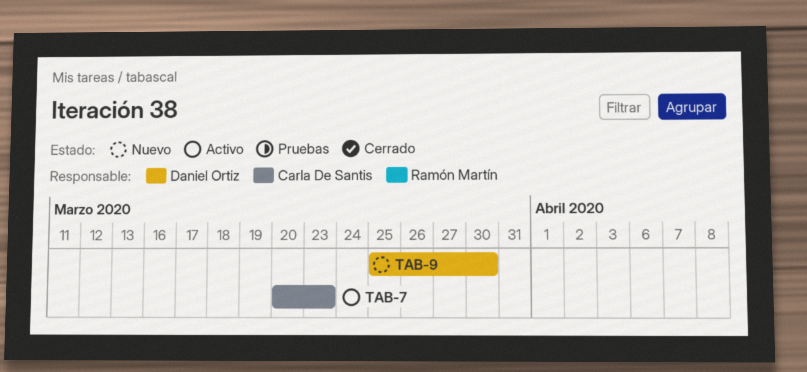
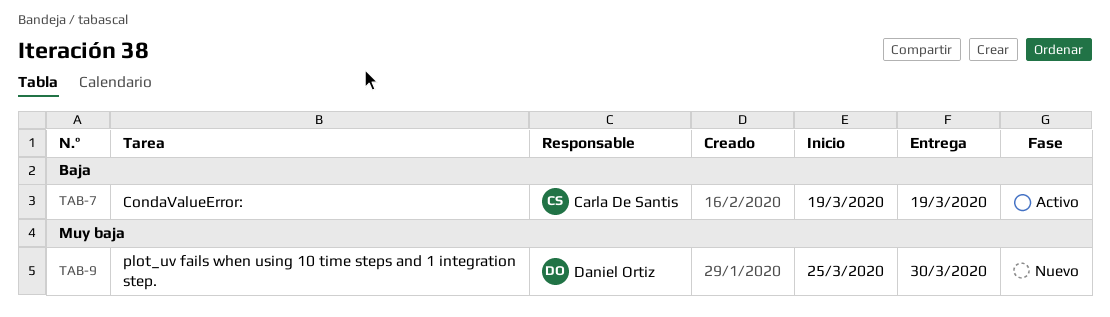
TAB-7, start: Mar 20 -> Mar 19
TAB-7, due: Mar 23 -> Mar 19

